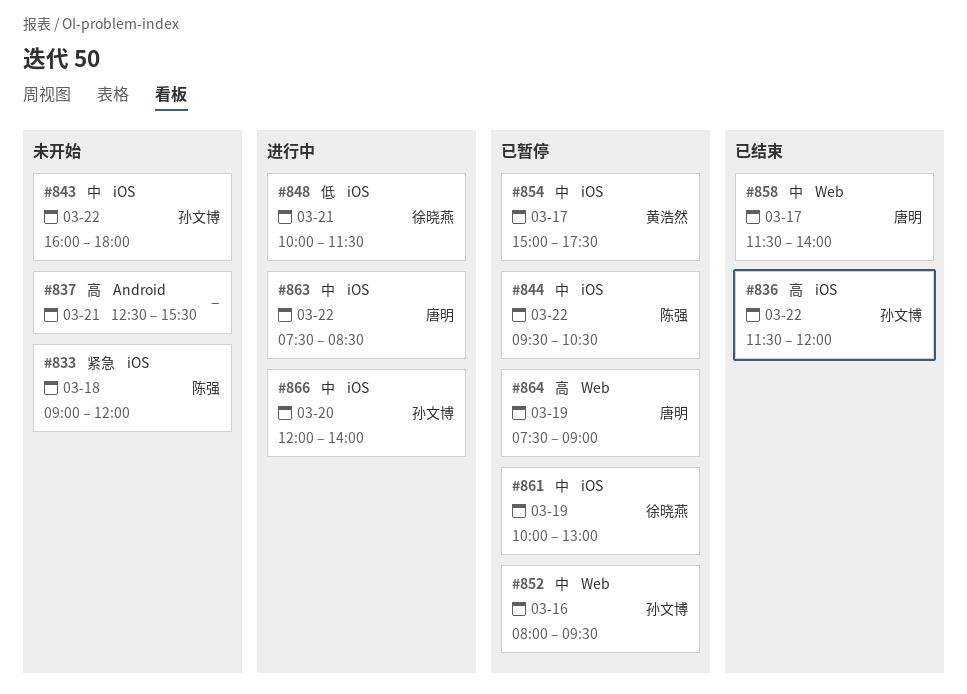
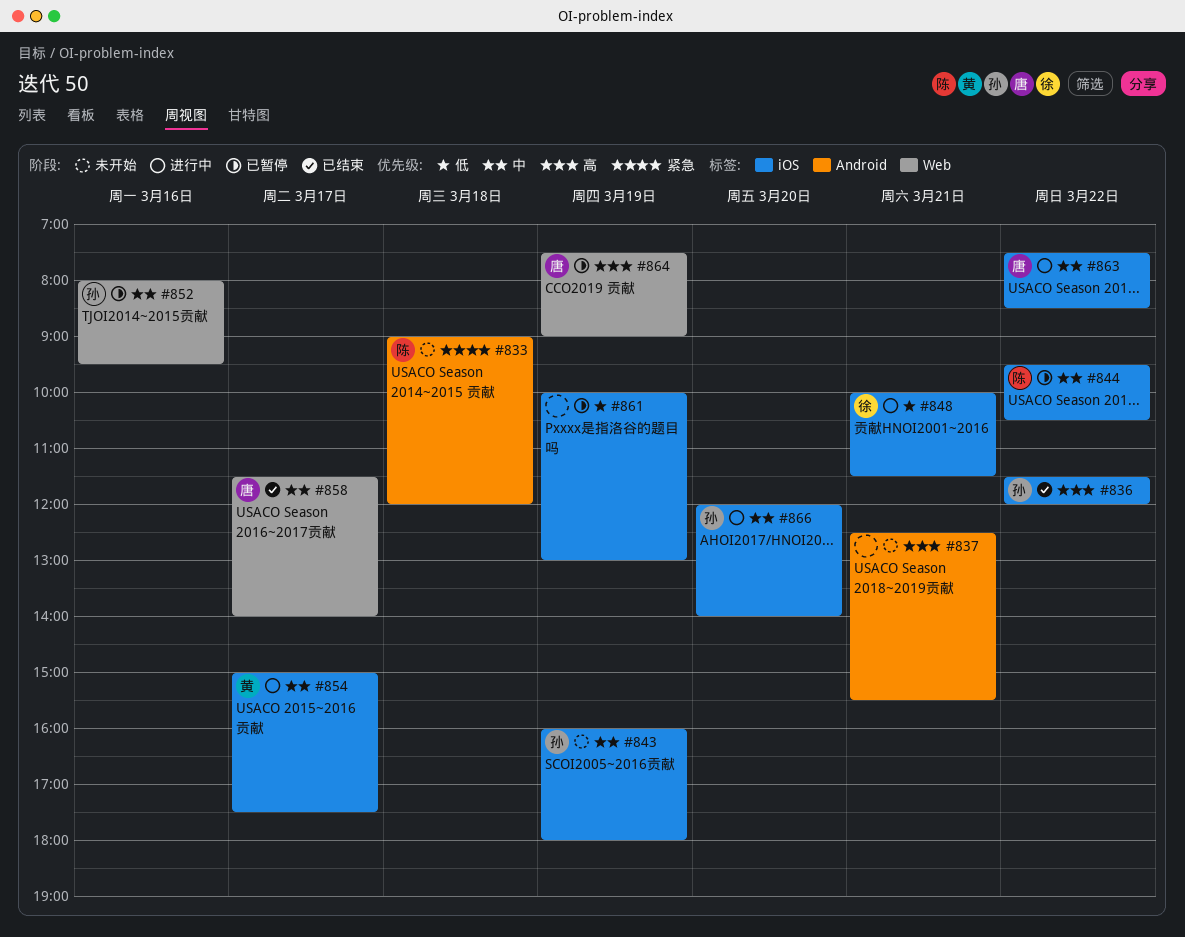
#833, label: iOS -> Android
#843, day: Mar 22 -> Mar 19
#854, status: 已暂停 -> 进行中
#861, owner: 徐晓燕 -> none
#861, priority: 中 -> 低

